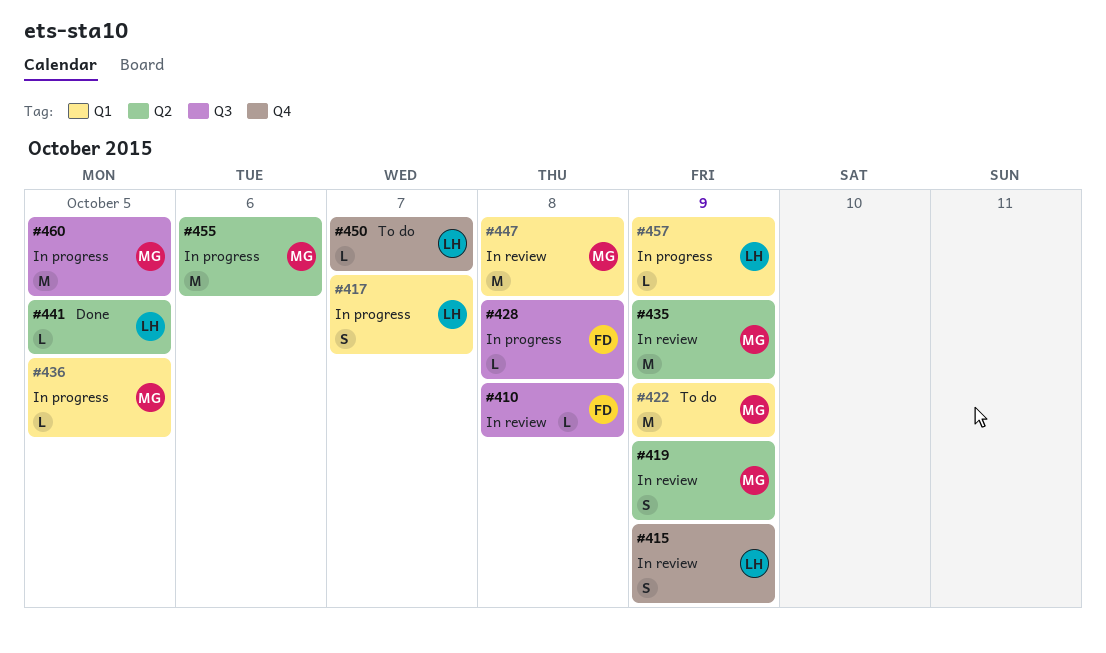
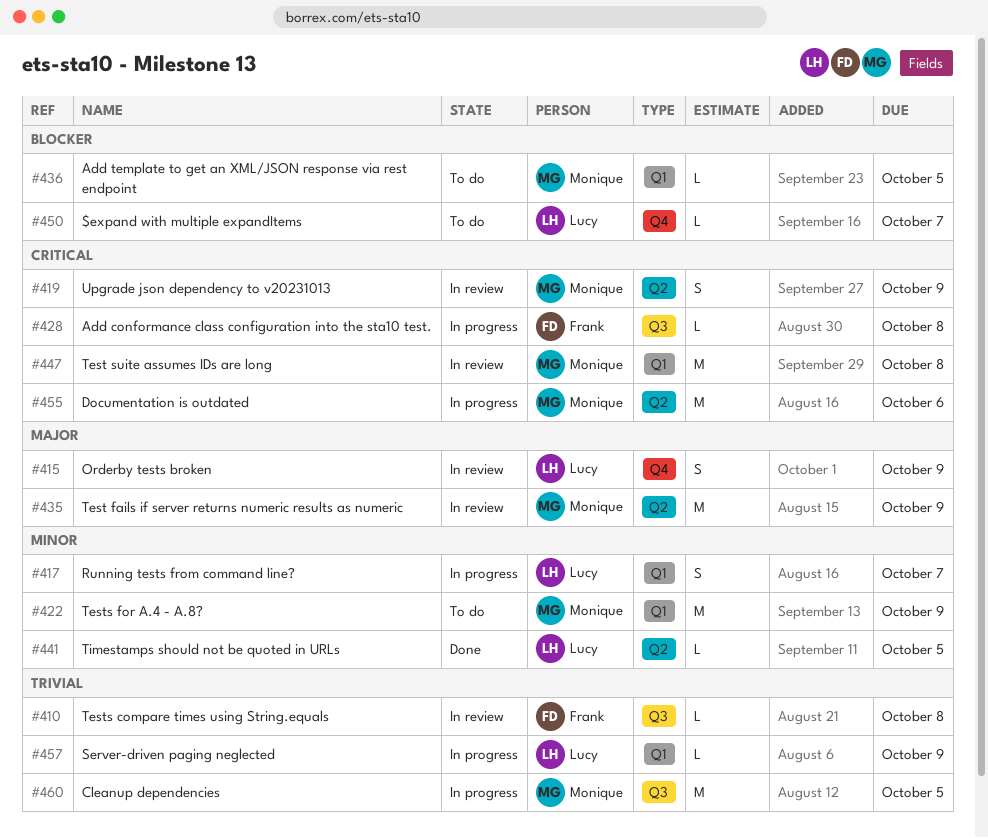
#436, status: In progress -> To do

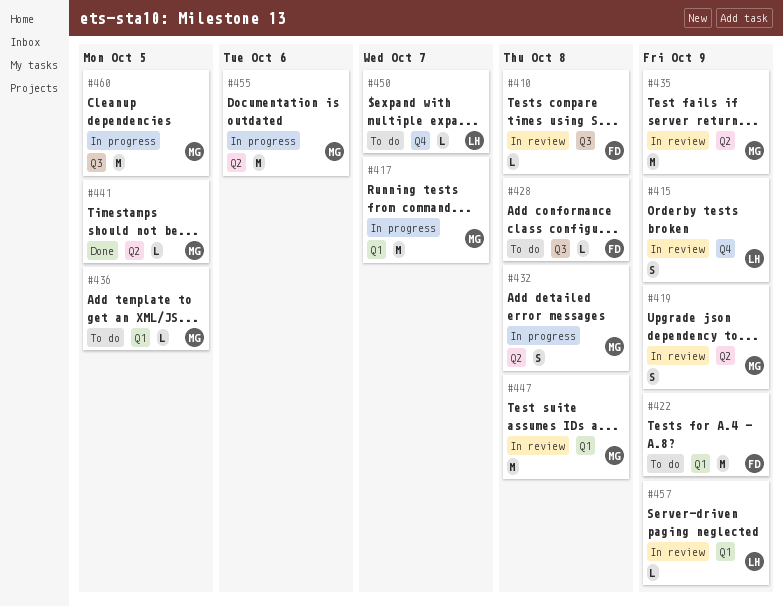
#417, owner: Lucy -> Monique
#417, estimate: S -> M
#422, owner: Monique -> Frank
#428, status: In progress -> To do
#432: none -> present
#441, owner: Lucy -> Monique
#457, status: In progress -> In review

